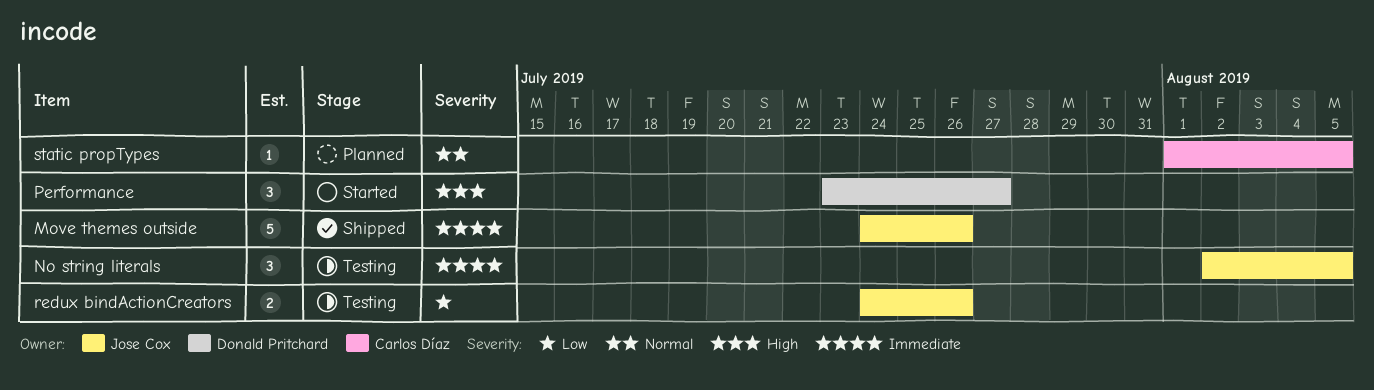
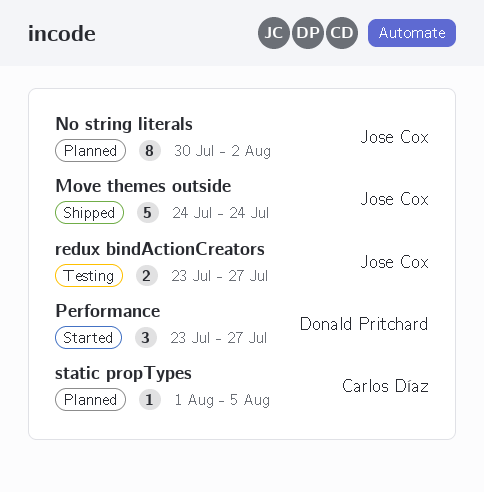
Move themes outside, due: Jul 26 -> Jul 24
No string literals, status: Testing -> Planned
No string literals, estimate: 3 -> 8
No string literals, start: Aug 2 -> Jul 30
No string literals, due: Aug 5 -> Aug 2
redux bindActionCreators, start: Jul 24 -> Jul 23
redux bindActionCreators, due: Jul 26 -> Jul 27

